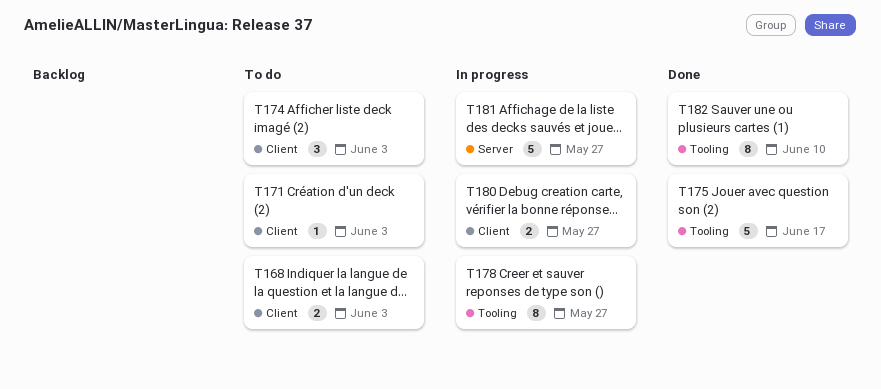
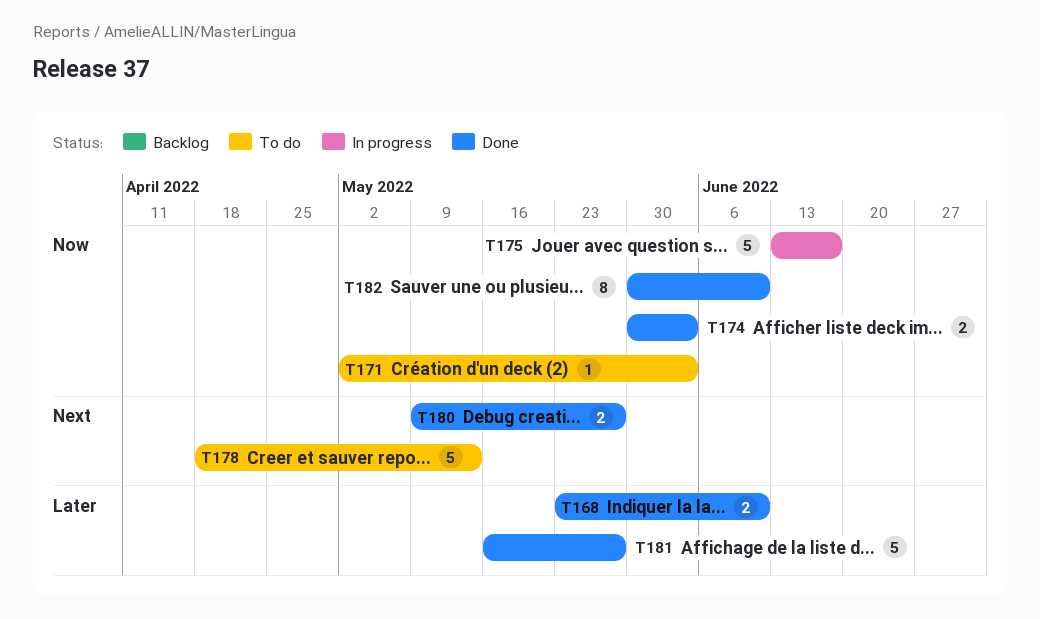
T168, status: To do -> Done
T168, due: Jun 3 -> Jun 10
T174, status: To do -> Done
T174, estimate: 3 -> 2
T175, status: Done -> In progress
T178, status: In progress -> To do
T178, estimate: 8 -> 5
T178, due: May 27 -> May 13
T180, status: In progress -> Done
T181, status: In progress -> Done

